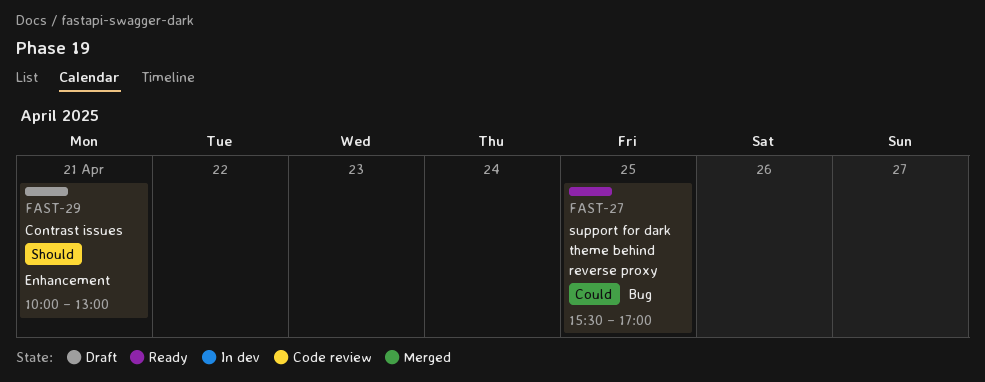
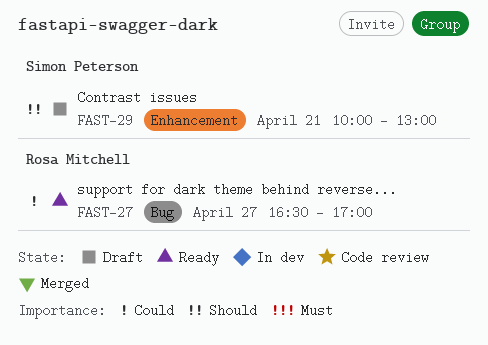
FAST-27, day: Apr 25 -> Apr 27
FAST-27, begins: 15:30 -> 16:30

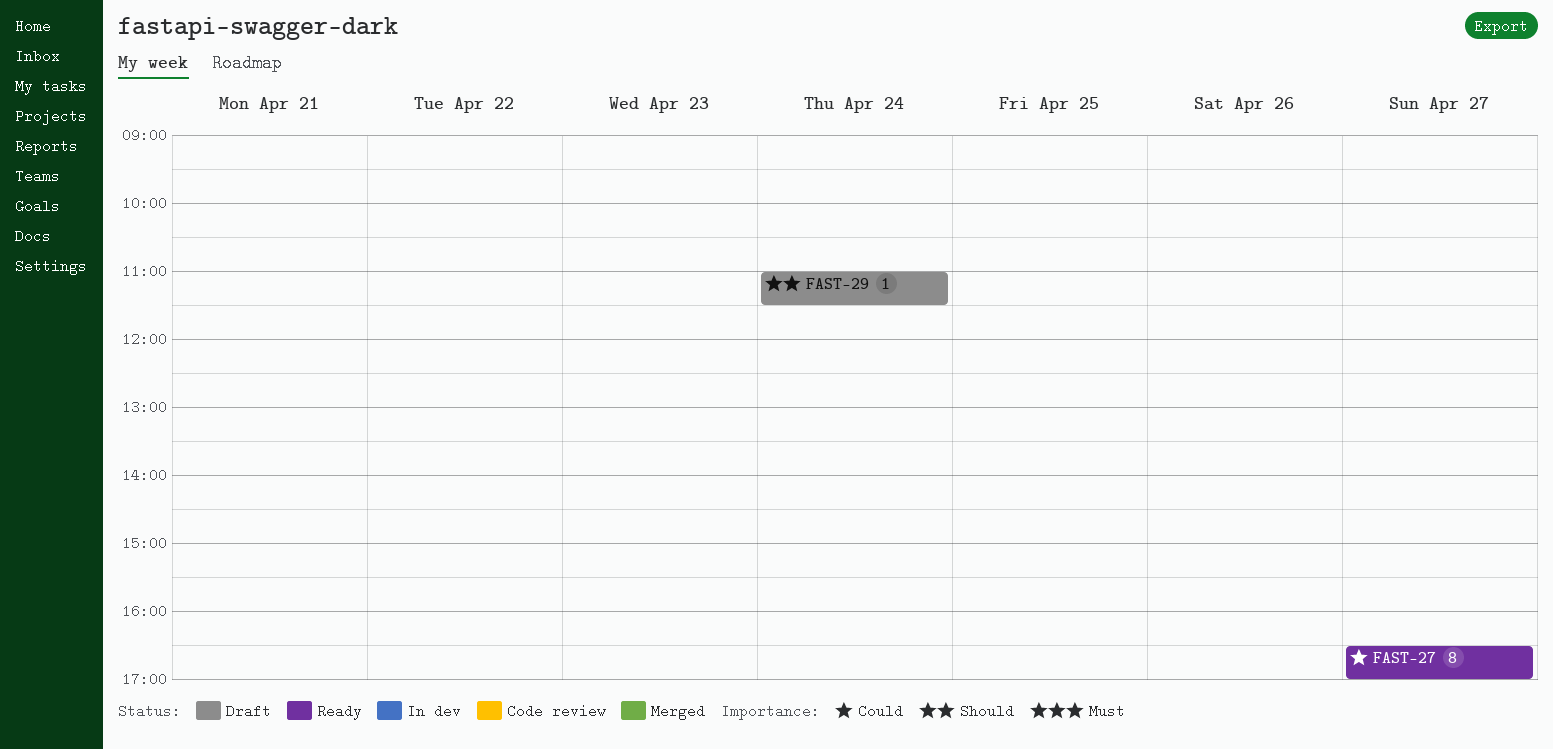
FAST-29, day: Apr 21 -> Apr 24
FAST-29, begins: 10:00 -> 11:00
FAST-29, ends: 13:00 -> 11:30

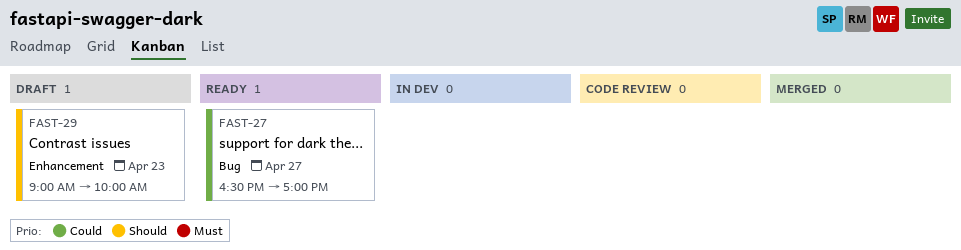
FAST-29, day: Apr 24 -> Apr 23
FAST-29, begins: 11:00 -> 09:00
FAST-29, ends: 11:30 -> 10:00

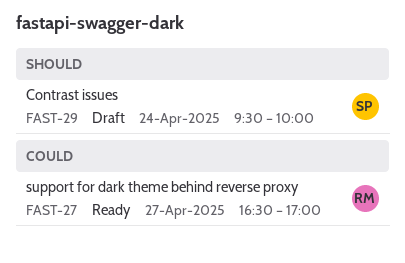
FAST-29, day: Apr 23 -> Apr 24
FAST-29, begins: 09:00 -> 09:30

